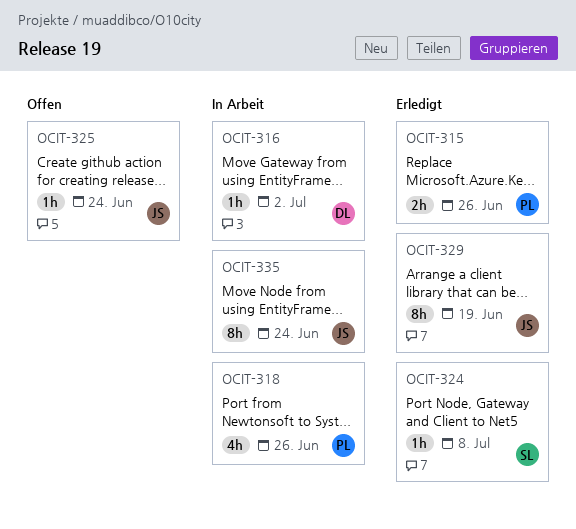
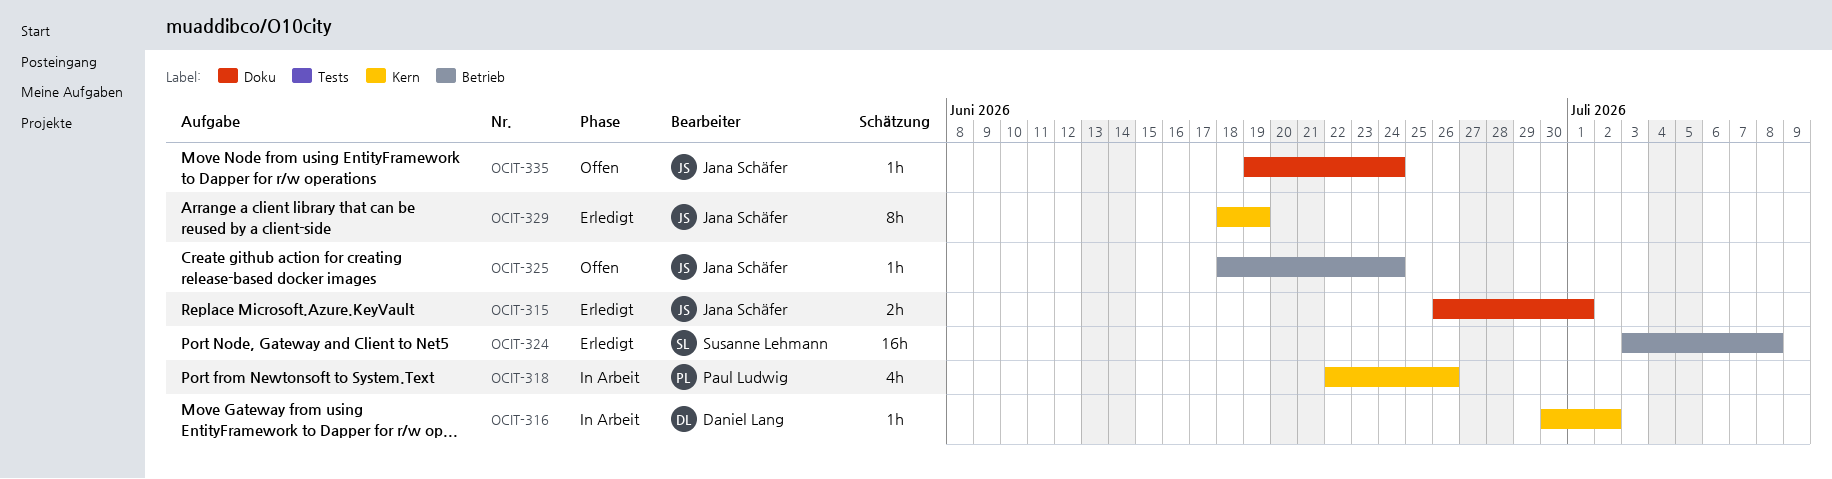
OCIT-315, owner: Paul Ludwig -> Jana Schäfer
OCIT-315, due: Jun 26 -> Jul 1
OCIT-324, estimate: 1h -> 16h
OCIT-335, status: In Arbeit -> Offen
OCIT-335, estimate: 8h -> 1h

